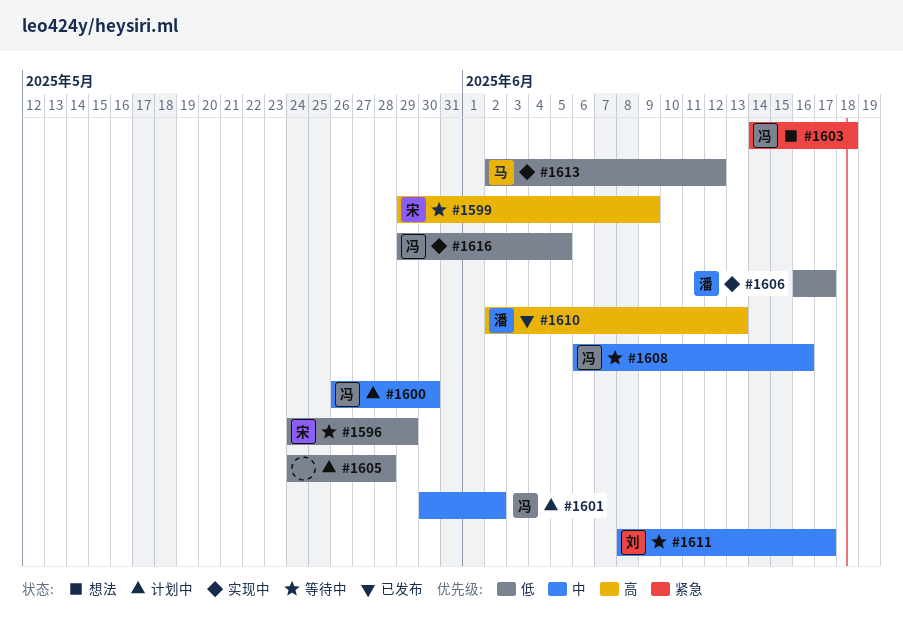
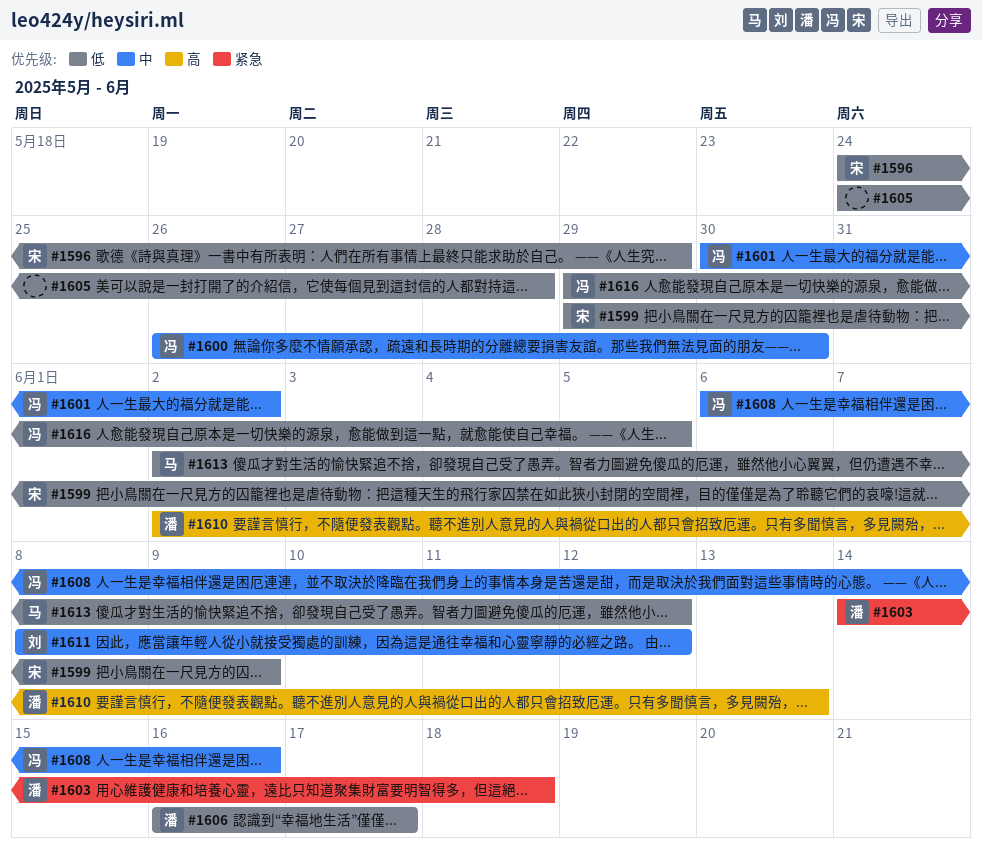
#1599, priority: 高 -> 低
#1603, owner: 冯 -> 潘
#1611, due: Jun 17 -> Jun 12

